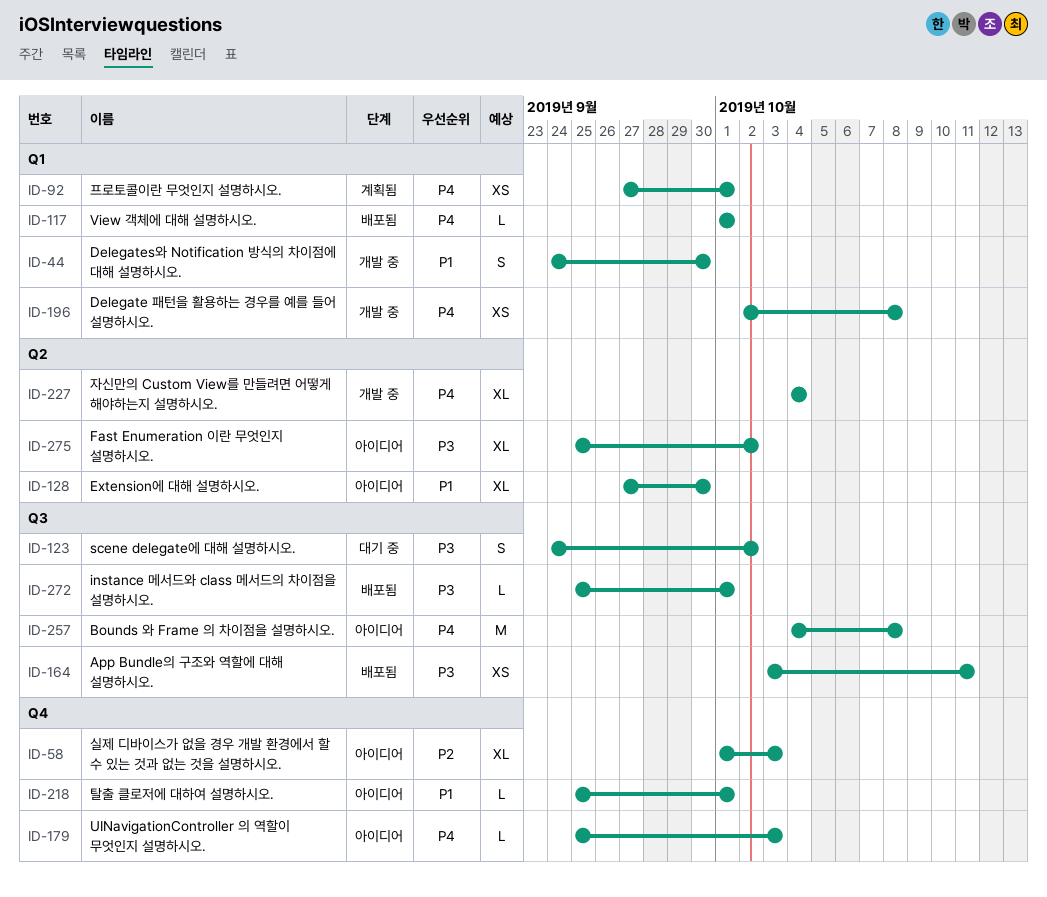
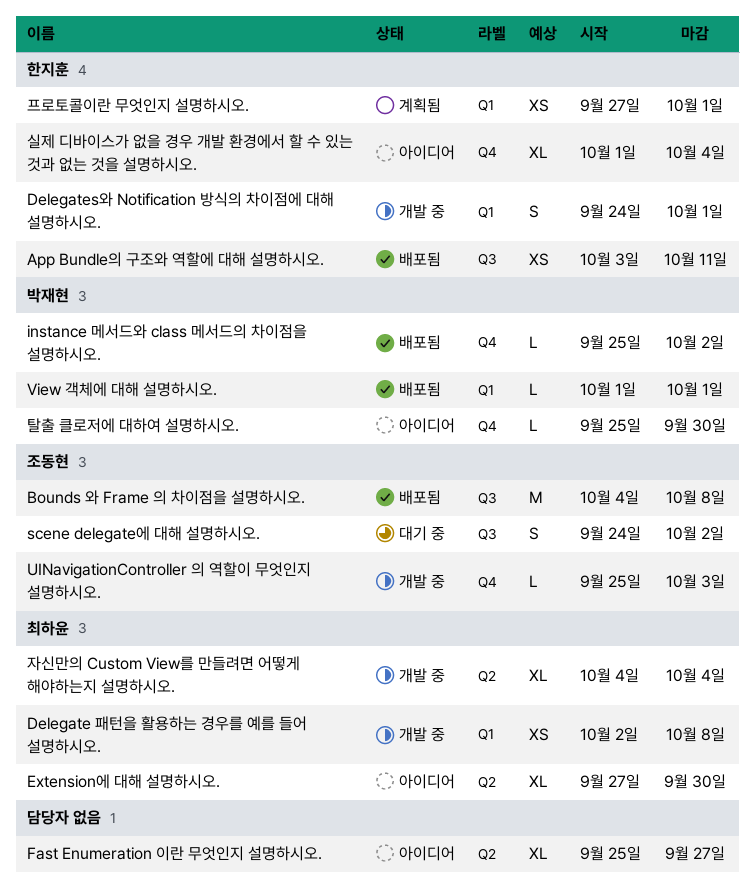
Bounds 와 Frame 의 차이점을 설명하시오., status: 아이디어 -> 배포됨
Delegates와 Notification 방식의 차이점에 대해 설명하시오., due: Sep 30 -> Oct 1
Fast Enumeration 이란 무엇인지 설명하시오., due: Oct 2 -> Sep 27
instance 메서드와 class 메서드의 차이점을 설명하시오., label: Q3 -> Q4
instance 메서드와 class 메서드의 차이점을 설명하시오., due: Oct 1 -> Oct 2
UINavigationController 의 역할이 무엇인지 설명하시오., status: 아이디어 -> 개발 중
실제 디바이스가 없을 경우 개발 환경에서 할 수 있는 것과 없는 것을 설명하시오., due: Oct 3 -> Oct 4
탈출 클로저에 대하여 설명하시오., due: Oct 1 -> Sep 30

